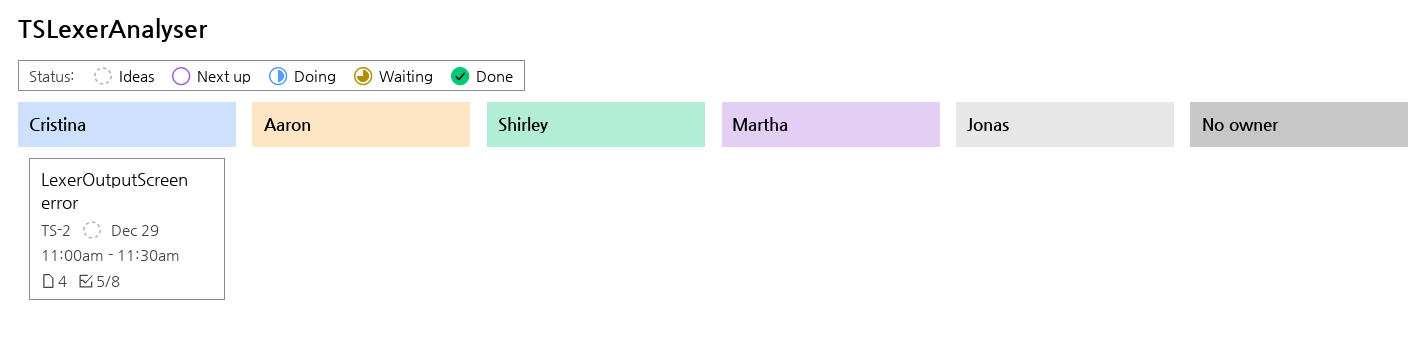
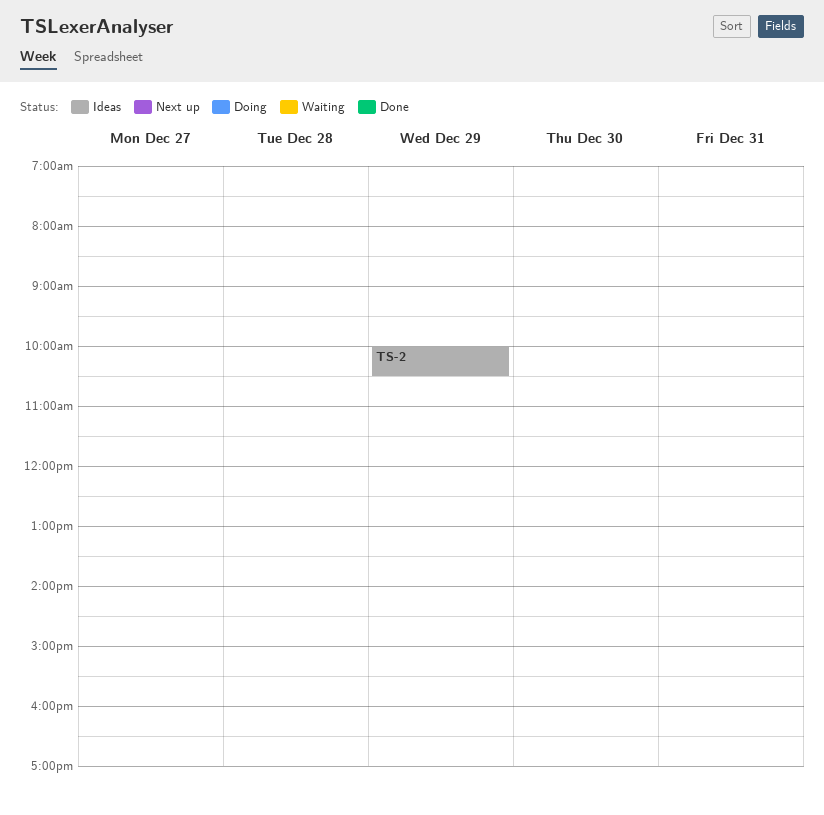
TS-2, begins: 11:00 -> 10:00
TS-2, ends: 11:30 -> 10:30

